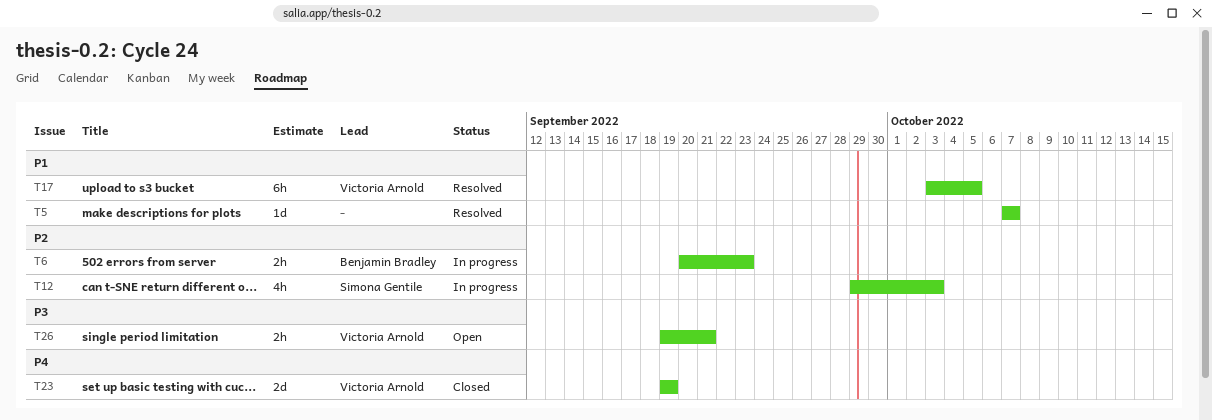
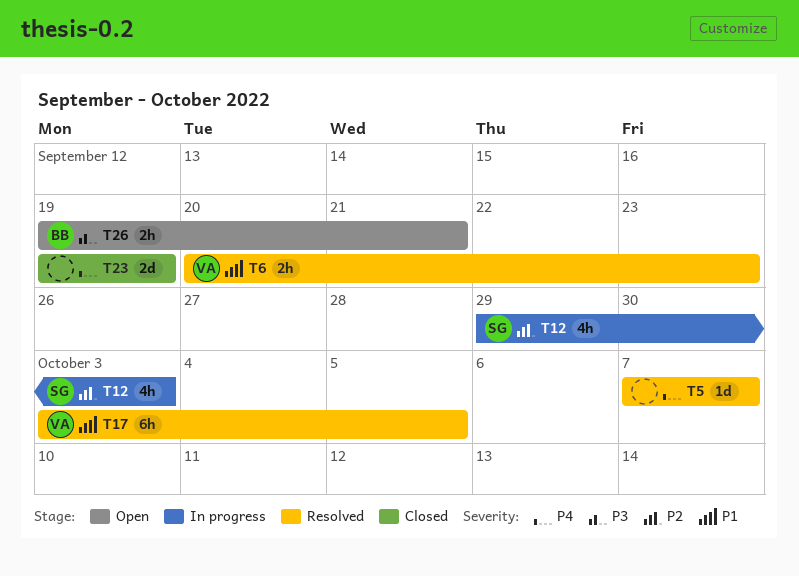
T5, priority: P1 -> P4
T6, status: In progress -> Resolved
T6, owner: Benjamin Bradley -> Victoria Arnold
T6, priority: P2 -> P1
T23, owner: Victoria Arnold -> none
T26, owner: Victoria Arnold -> Benjamin Bradley

